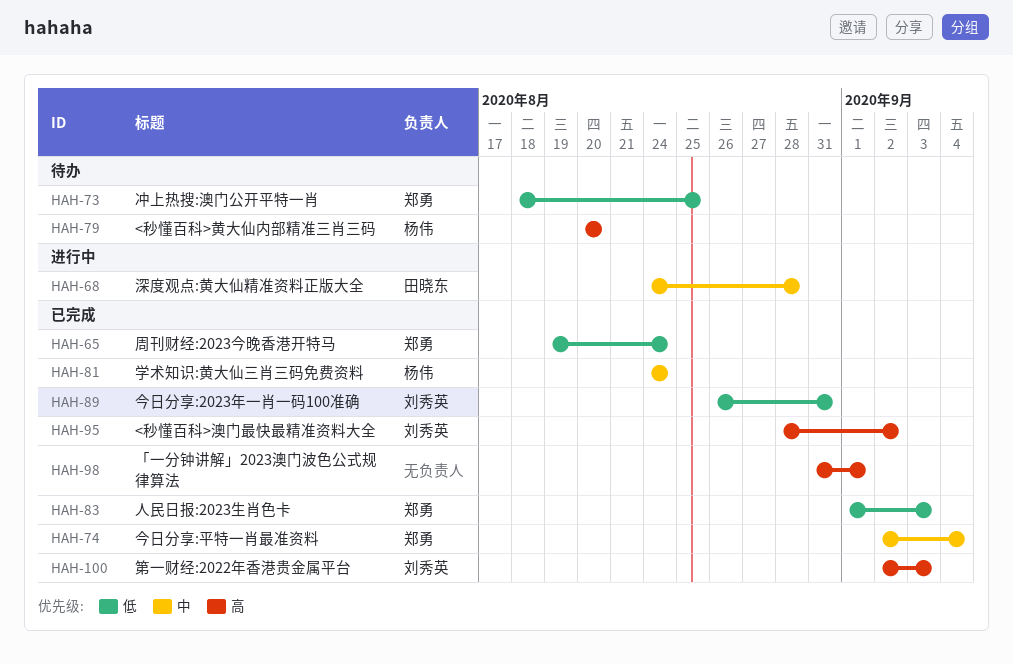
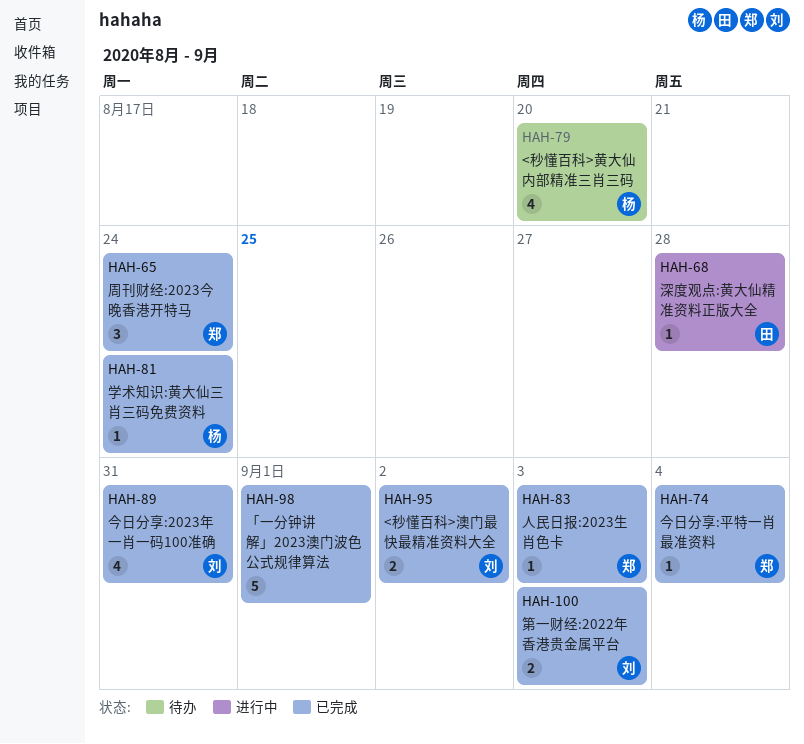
HAH-73: present -> none

